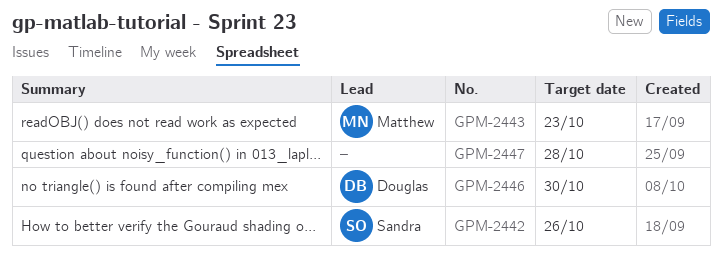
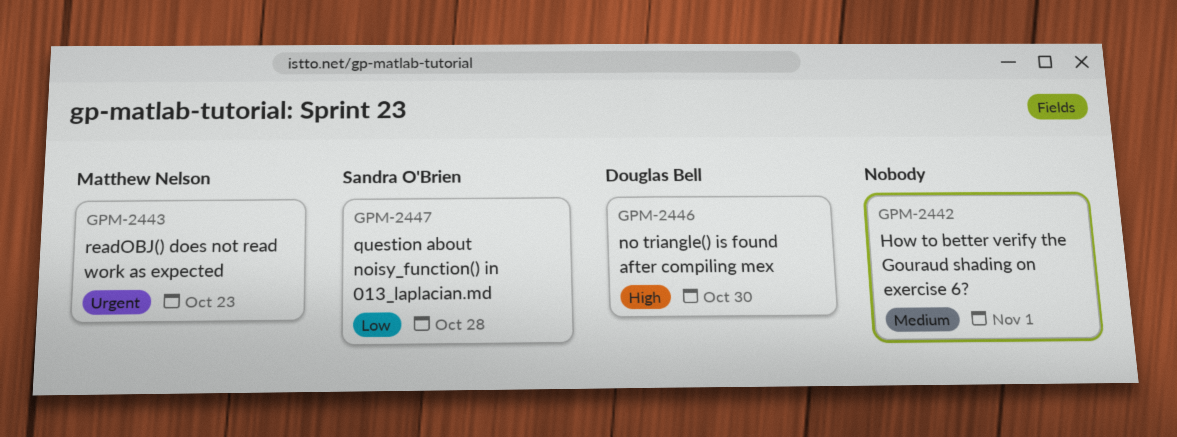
GPM-2442, owner: Sandra O'Brien -> none
GPM-2442, due: Oct 26 -> Nov 1
GPM-2447, owner: none -> Sandra O'Brien

